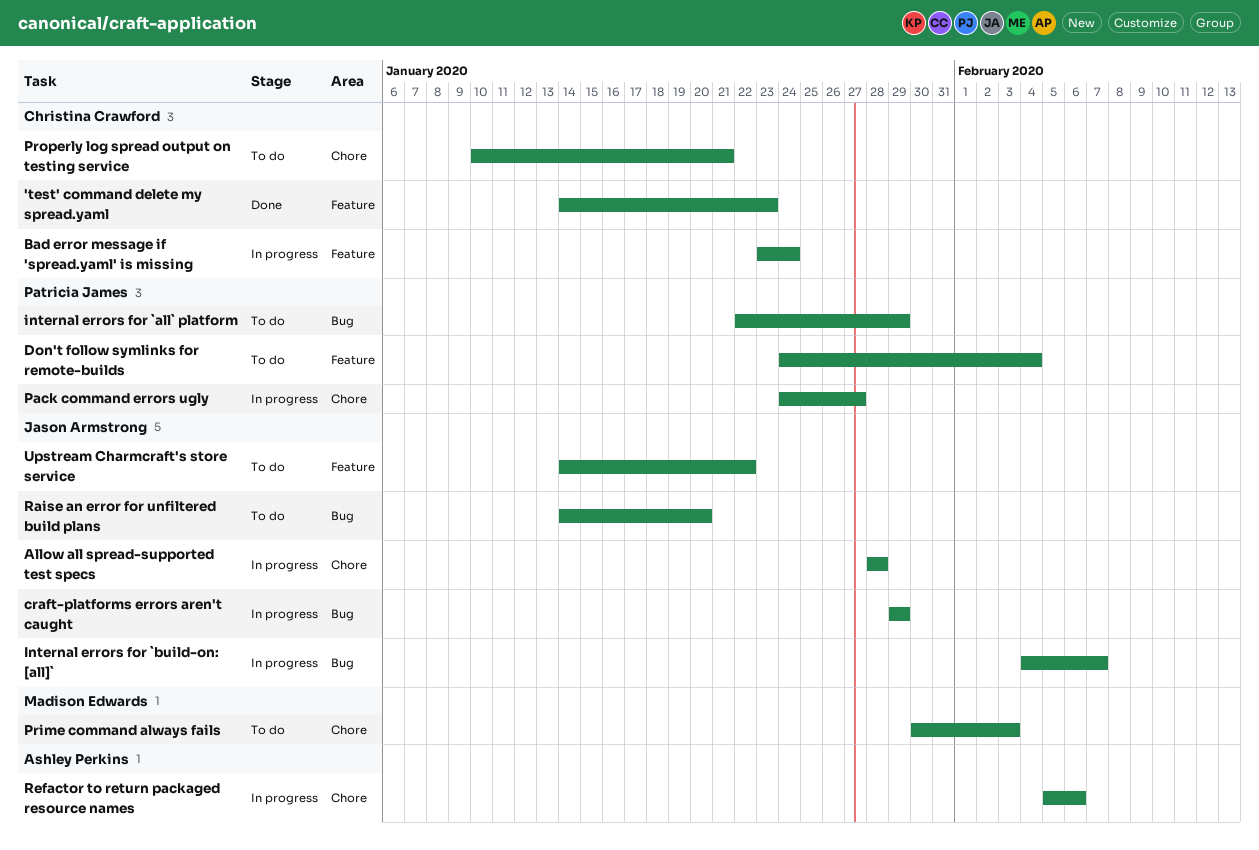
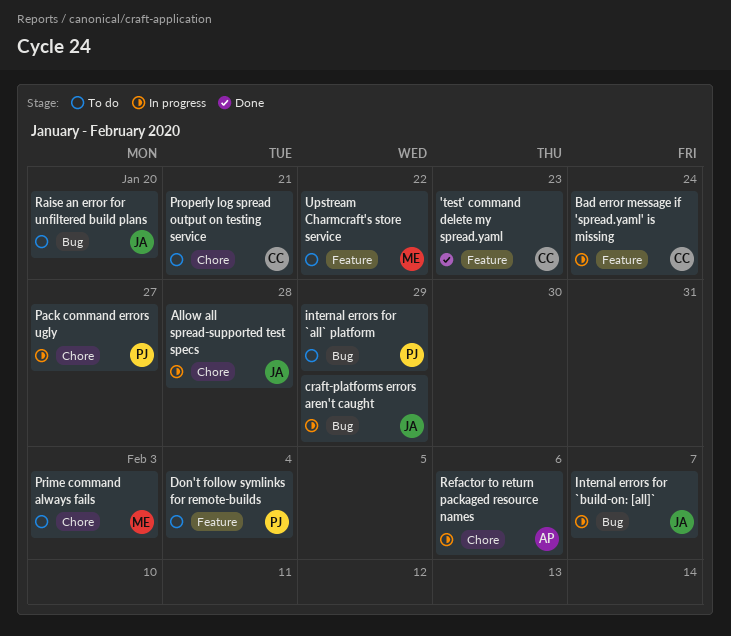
Upstream Charmcraft's store service, owner: Jason Armstrong -> Madison Edwards

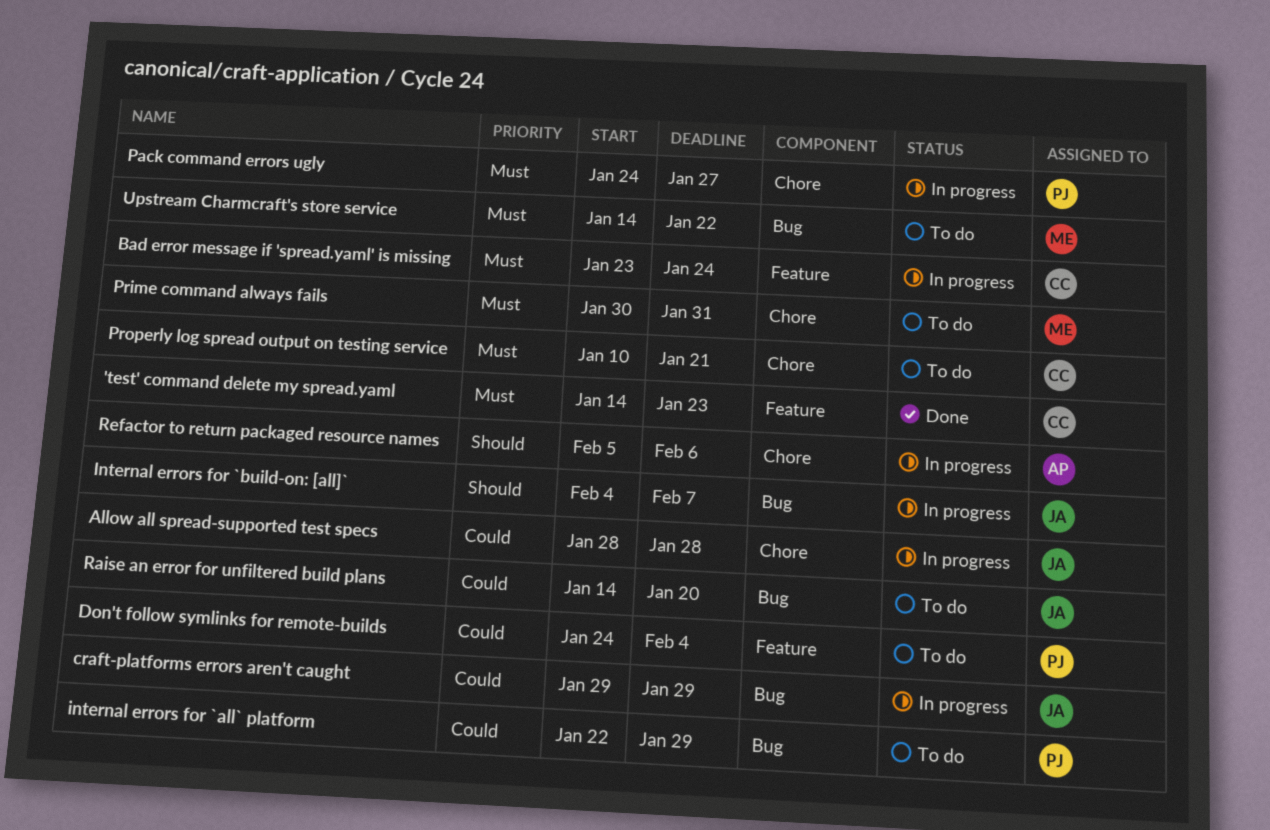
Prime command always fails, due: Feb 3 -> Jan 31
Upstream Charmcraft's store service, label: Feature -> Bug

